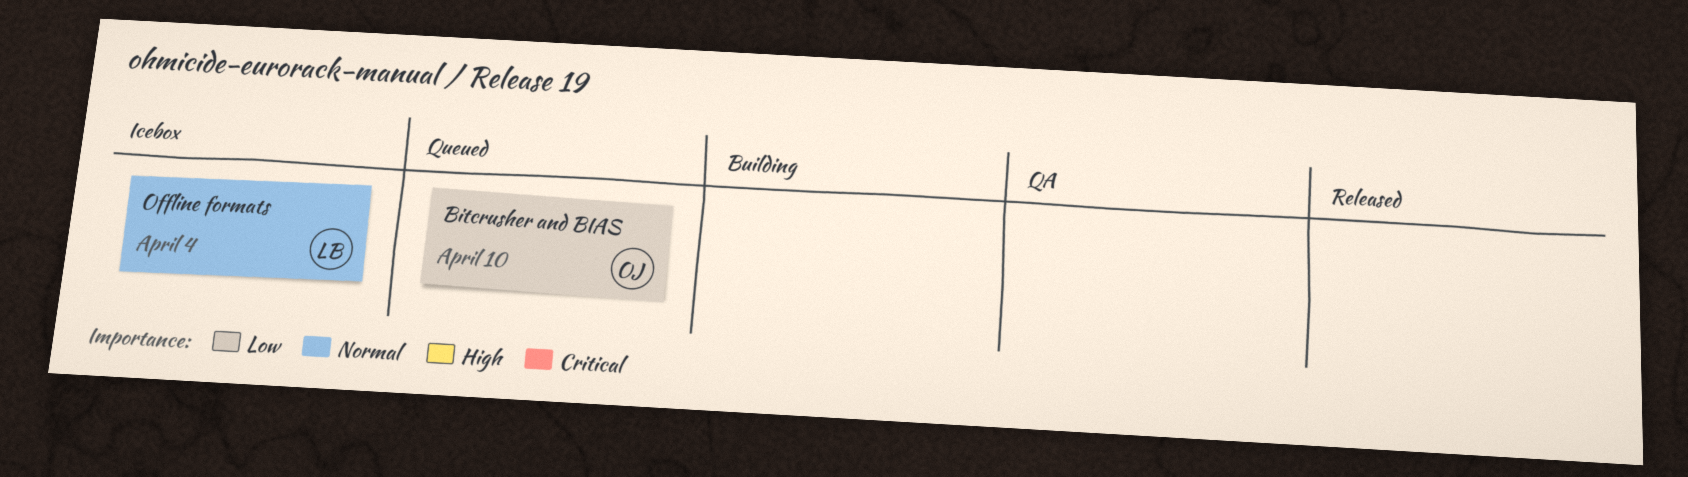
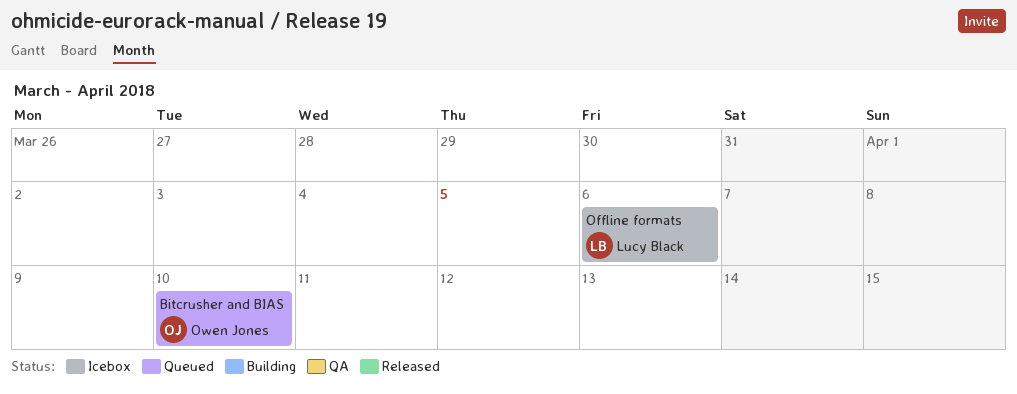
Offline formats, due: Apr 4 -> Apr 6

